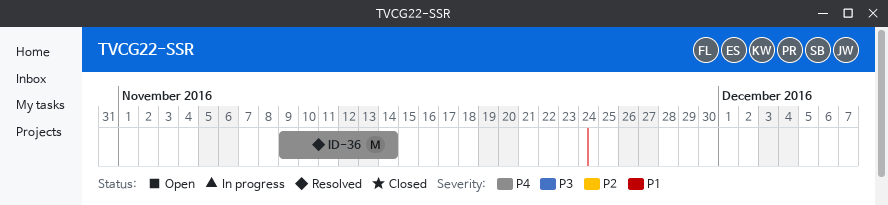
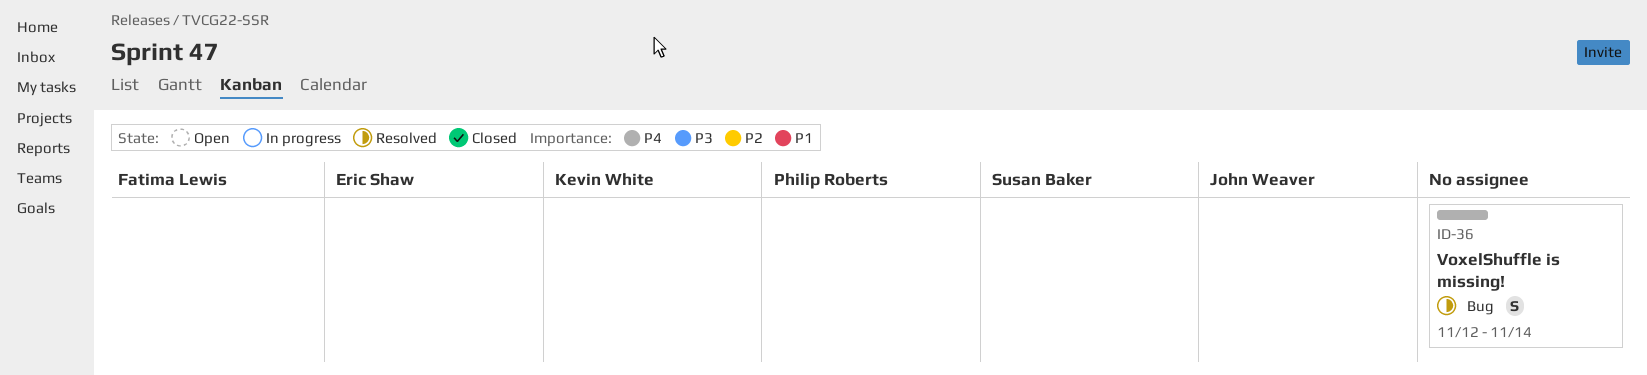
ID-36, estimate: M -> S
ID-36, start: Nov 9 -> Nov 12

